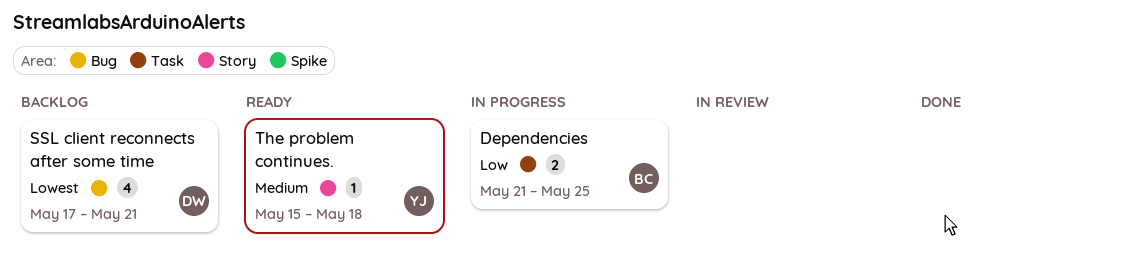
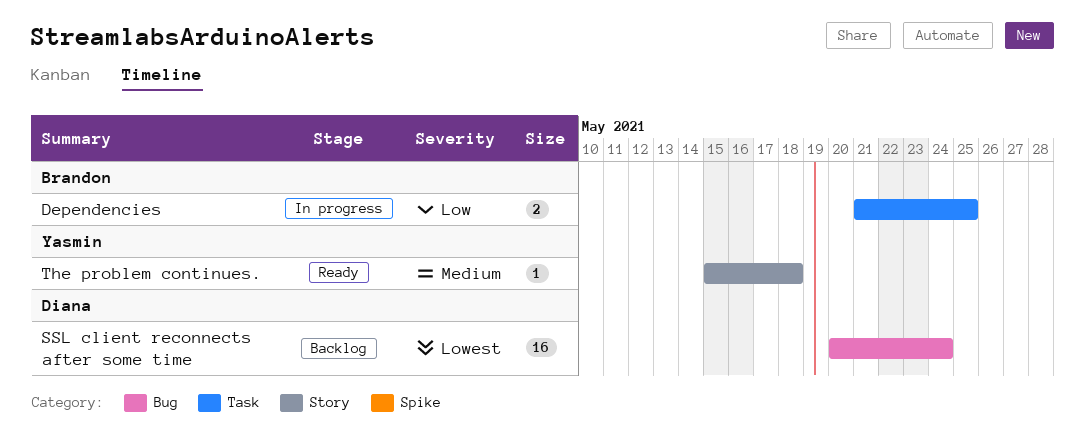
SSL client reconnects after some time, estimate: 4 -> 16
SSL client reconnects after some time, start: May 17 -> May 20
SSL client reconnects after some time, due: May 21 -> May 24

